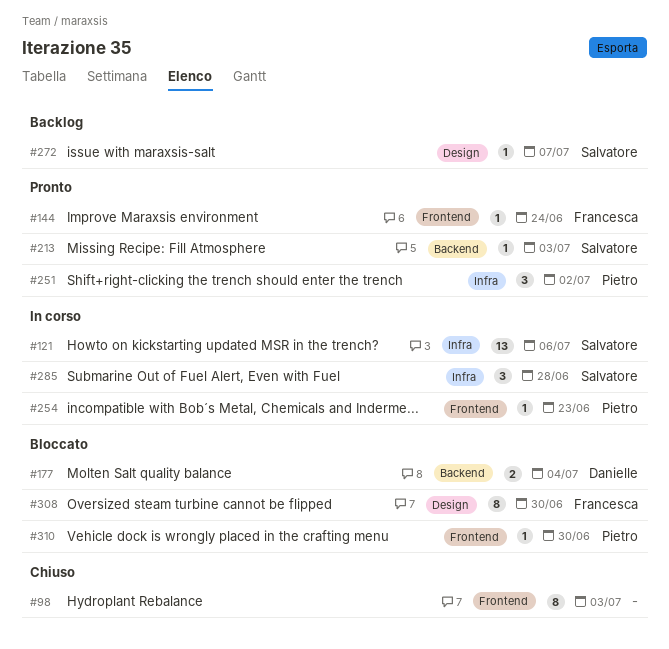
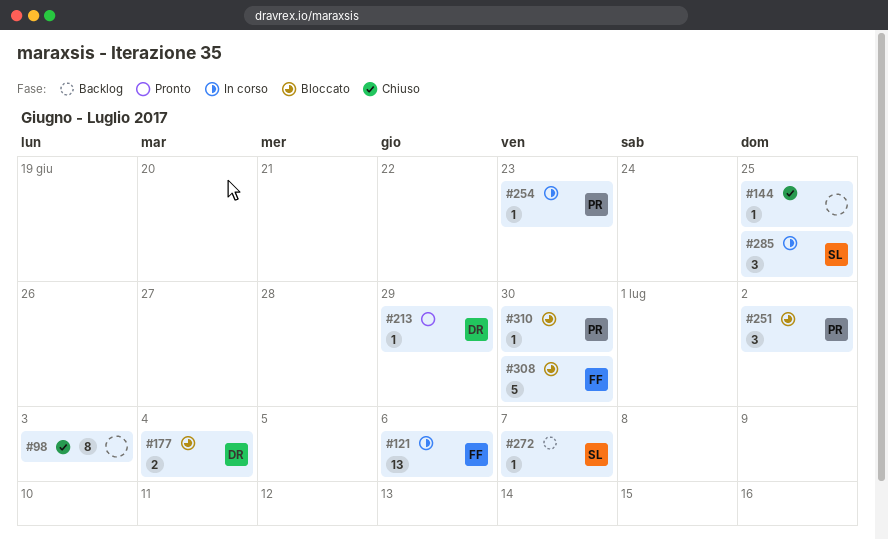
#121, owner: Salvatore -> Francesca
#144, status: Pronto -> Chiuso
#144, owner: Francesca -> none
#144, due: Jun 24 -> Jun 25
#213, owner: Salvatore -> Danielle
#213, due: Jul 3 -> Jun 29
#251, status: Pronto -> Bloccato
#285, due: Jun 28 -> Jun 25
#308, estimate: 8 -> 5

